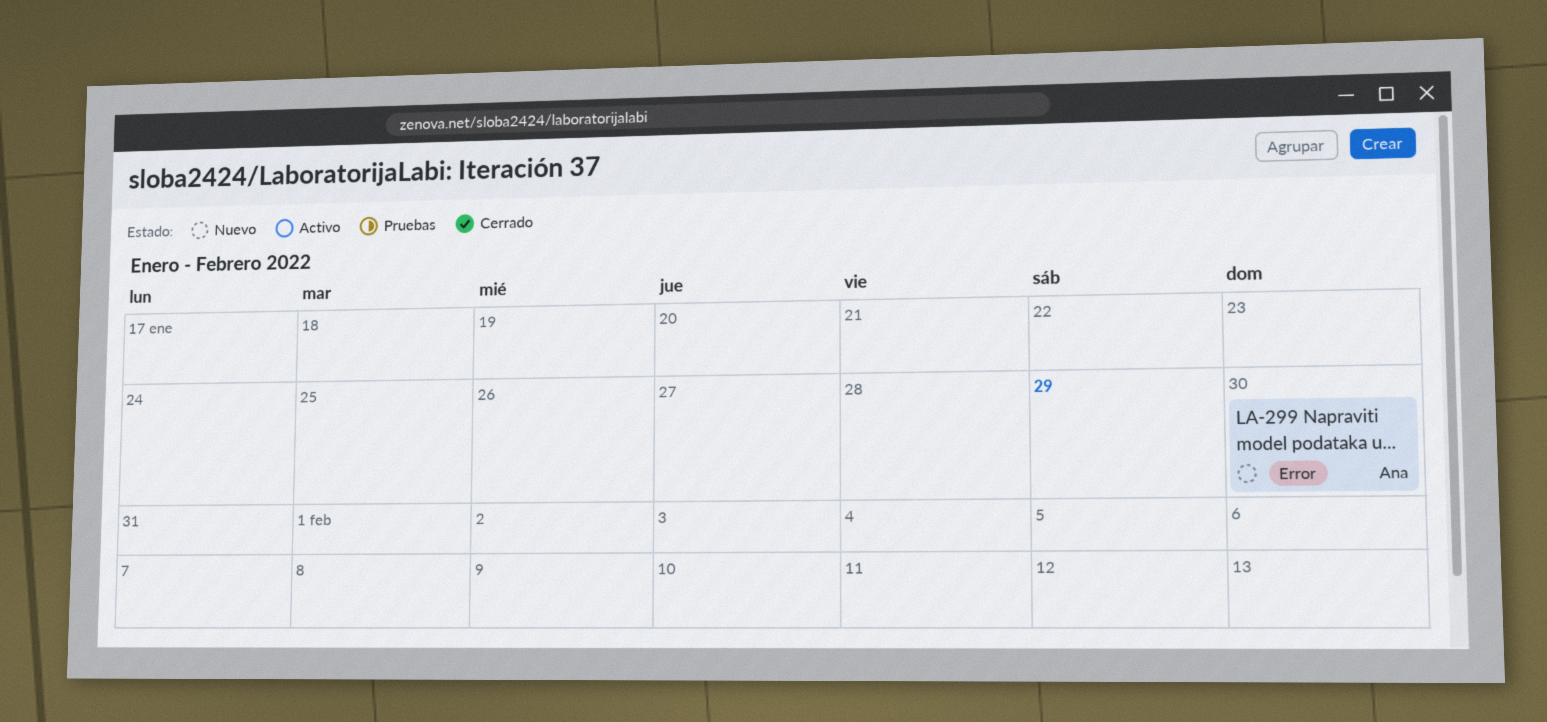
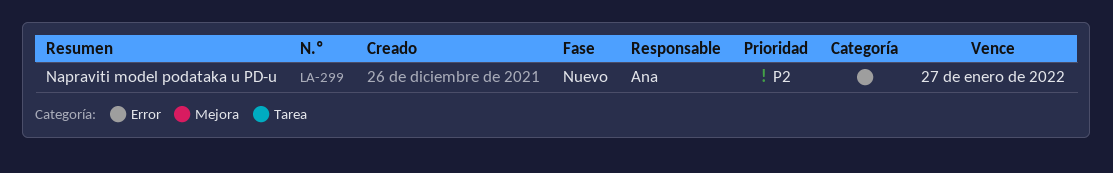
LA-299, due: Jan 30 -> Jan 27

